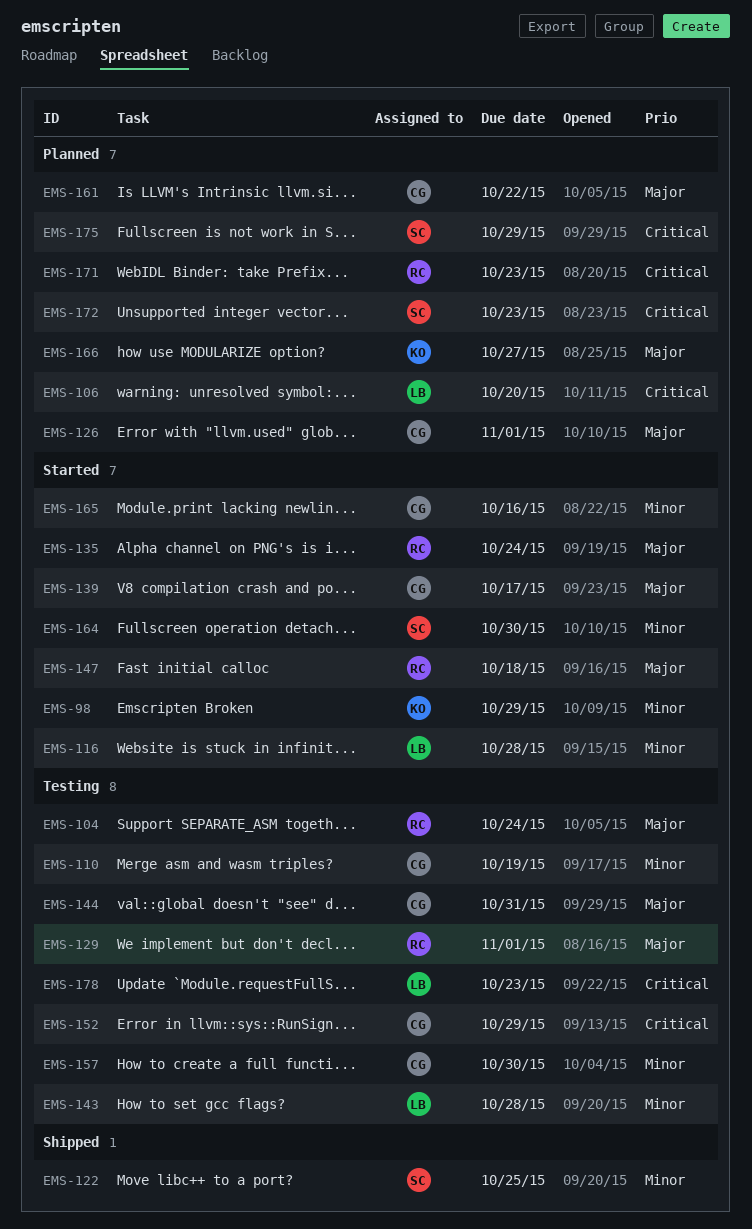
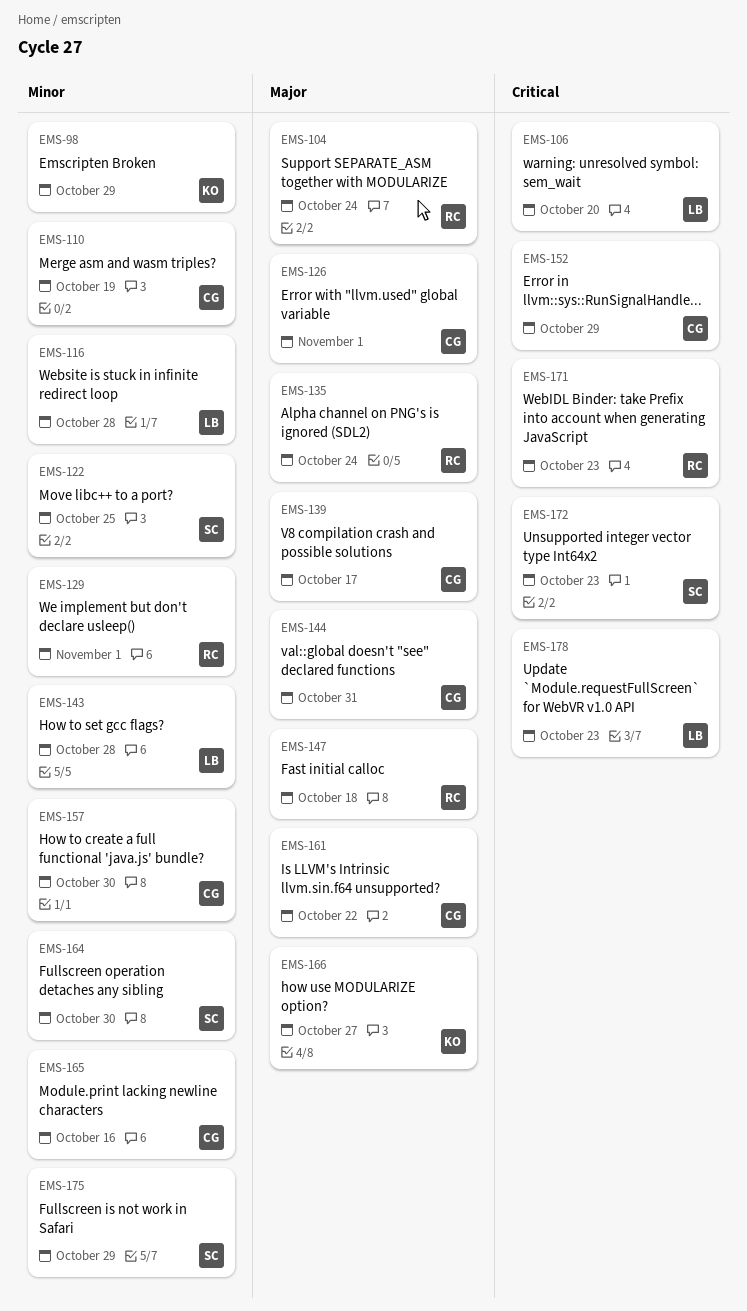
EMS-129, priority: Major -> Minor
EMS-175, priority: Critical -> Minor

